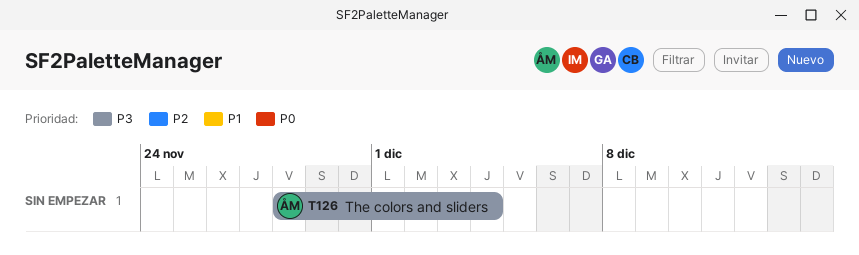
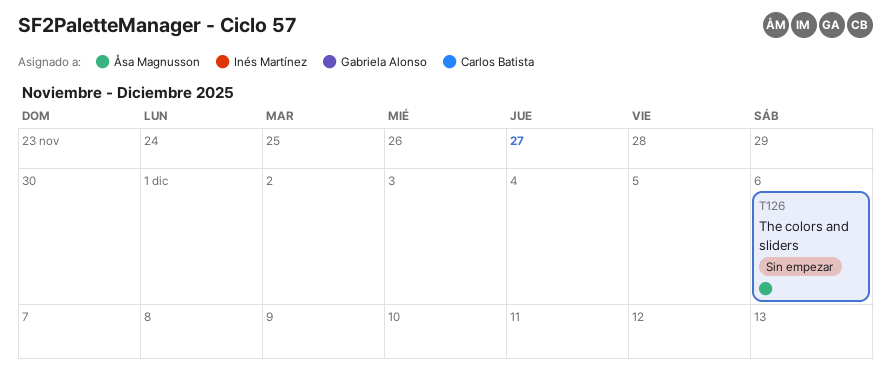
T126, due: Dec 4 -> Dec 6

